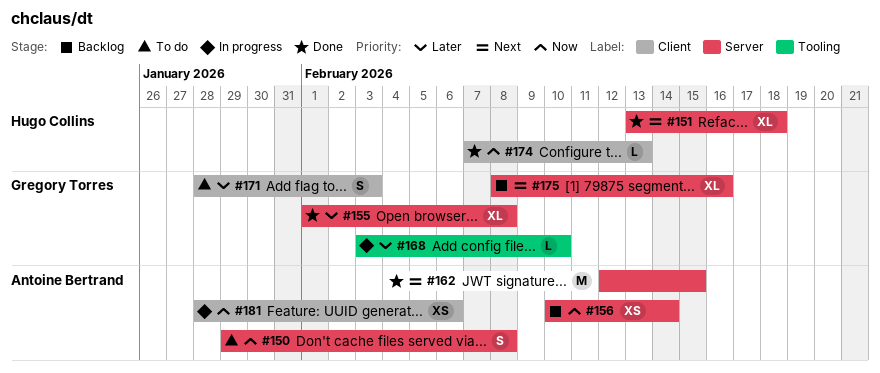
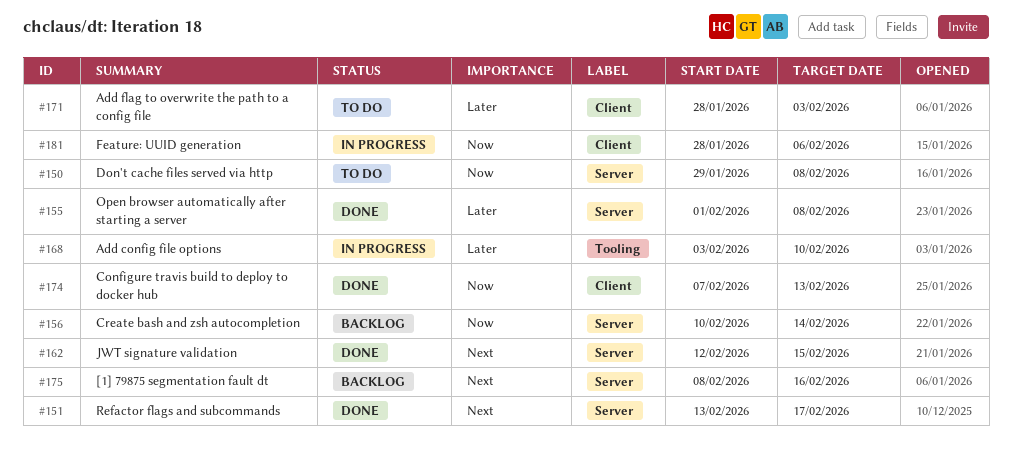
#151, due: Feb 18 -> Feb 17

